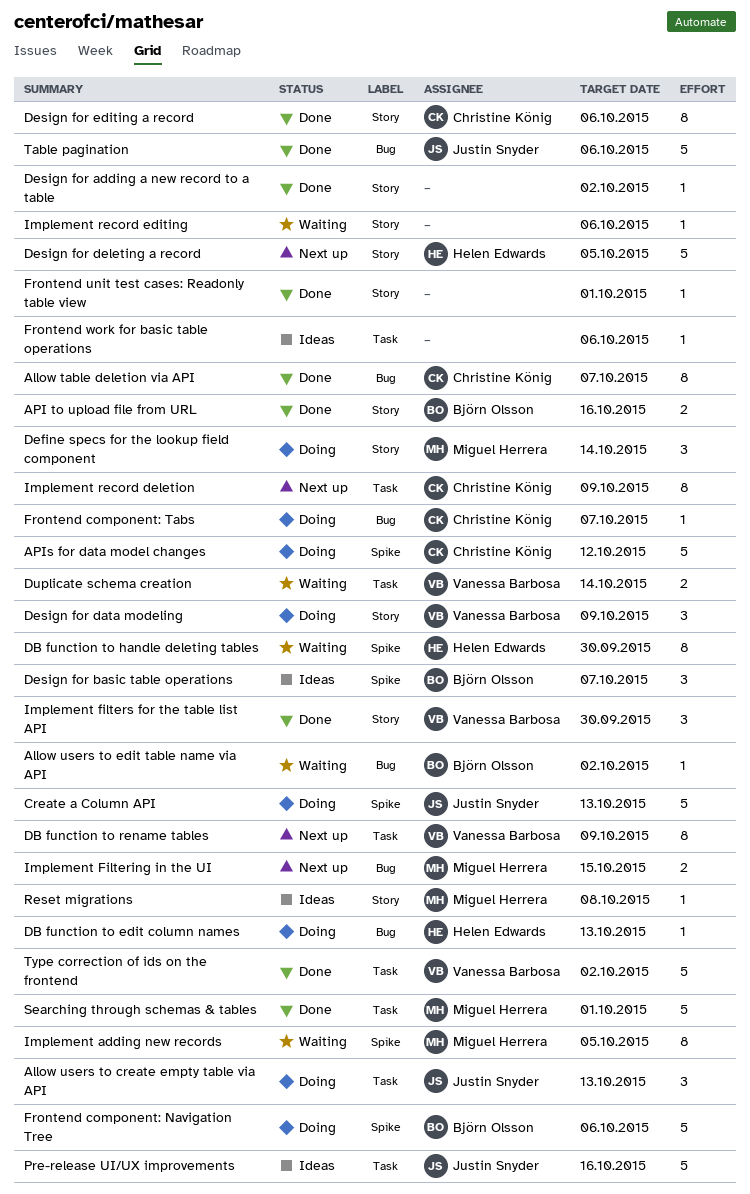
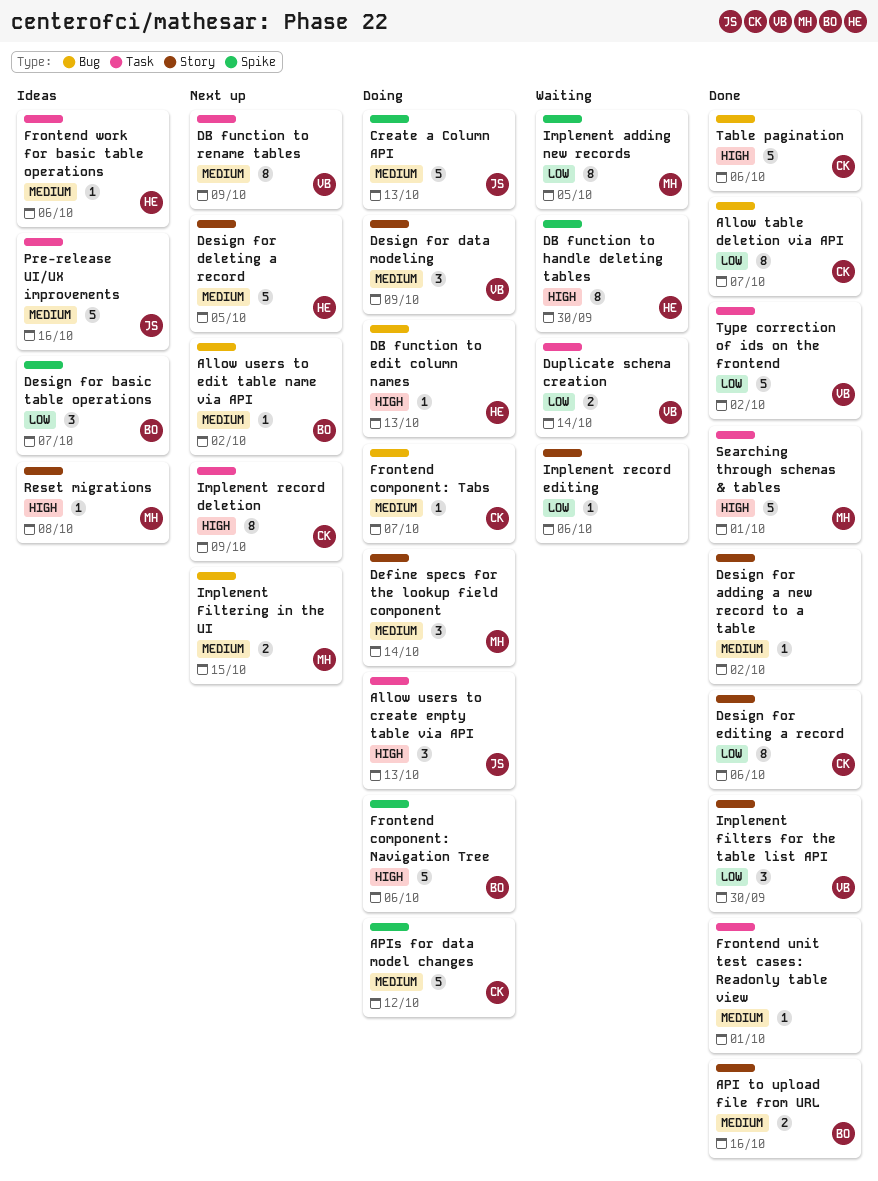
Allow users to edit table name via API, status: Waiting -> Next up
Frontend unit test cases: Readonly table view, label: Story -> Task
Frontend work for basic table operations, owner: none -> Helen Edwards
Table pagination, owner: Justin Snyder -> Christine König

